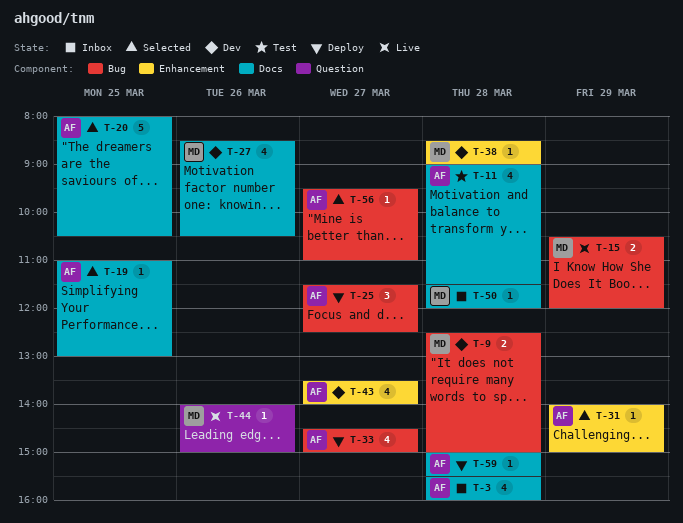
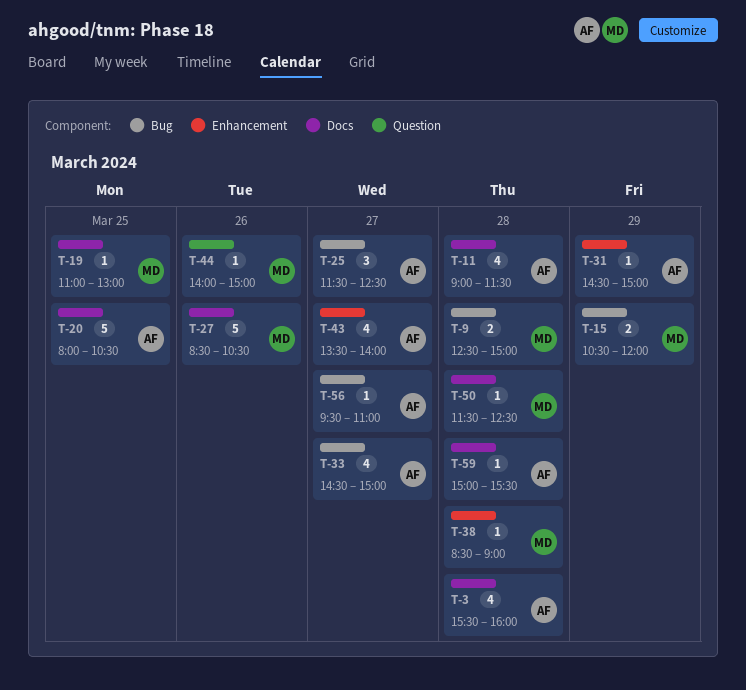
T-19, owner: AF -> MD
T-27, estimate: 4 -> 5
T-31, begins: 14:00 -> 14:30
T-50, ends: 12:00 -> 12:30

